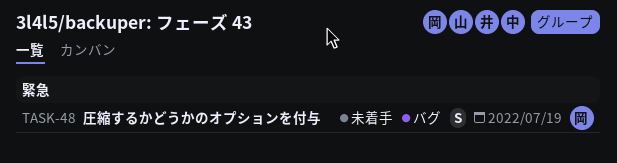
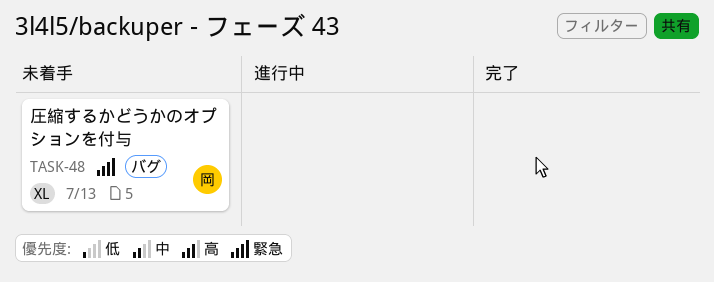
TASK-48, estimate: S -> XL
TASK-48, due: Jul 19 -> Jul 13

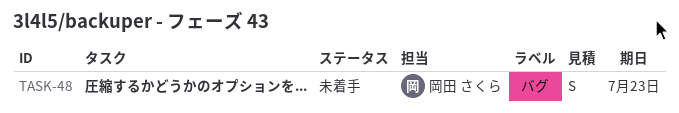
TASK-48, estimate: XL -> S
TASK-48, due: Jul 13 -> Jul 23

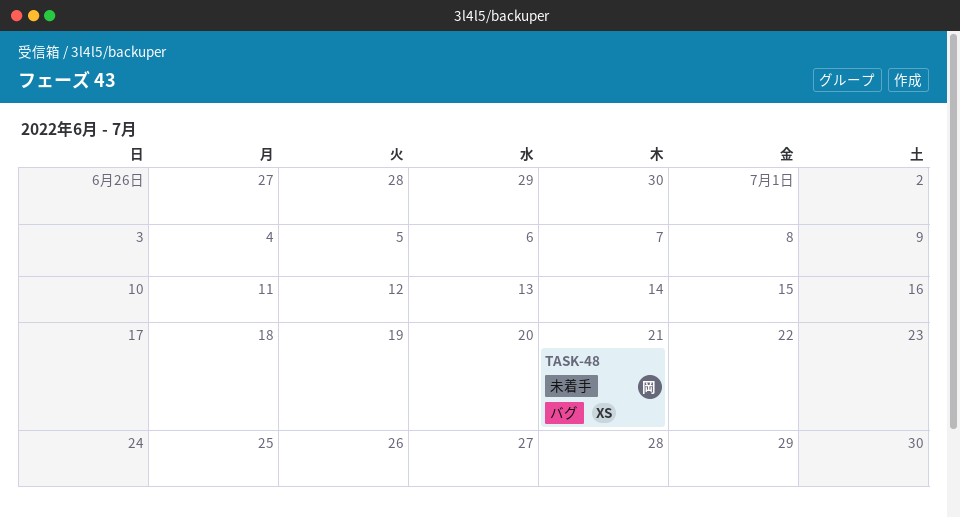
TASK-48, estimate: S -> XS
TASK-48, due: Jul 23 -> Jul 21

